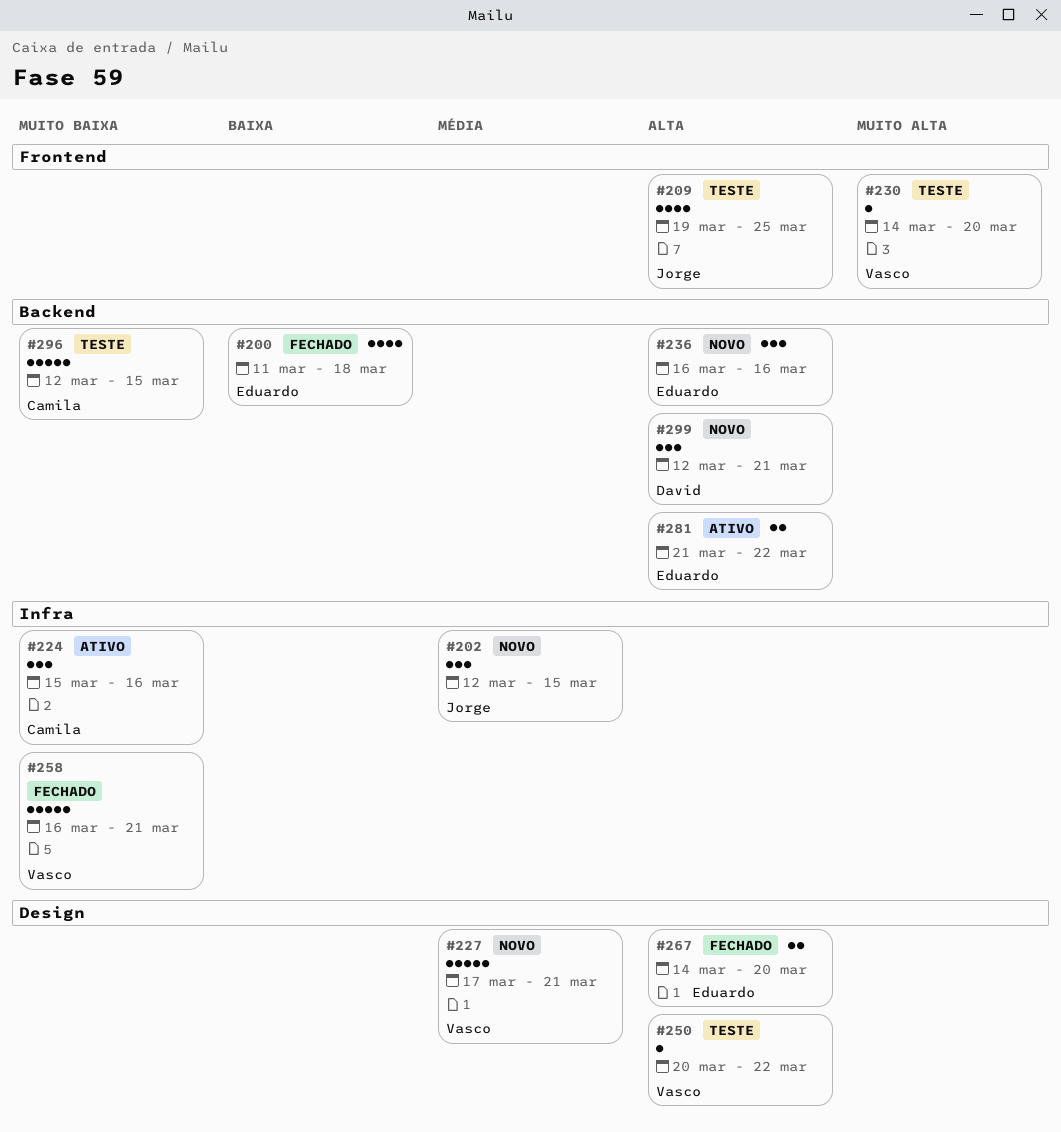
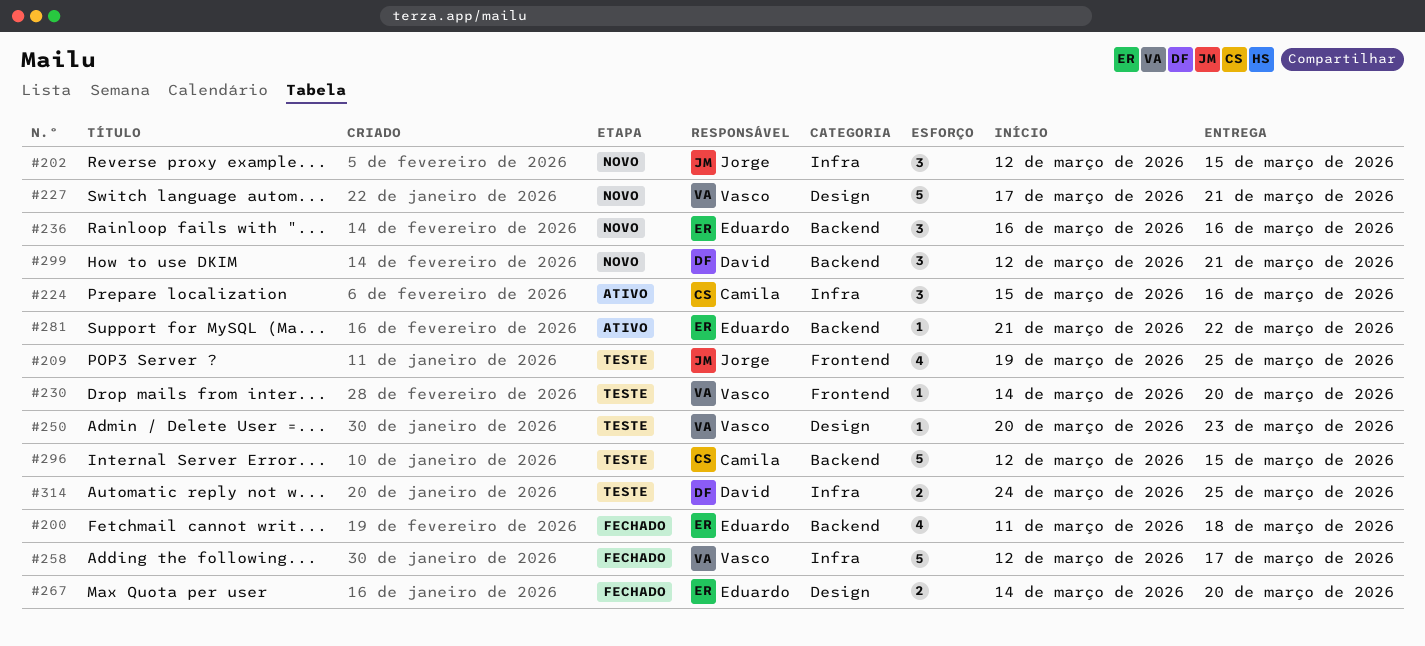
#250, due: Mar 22 -> Mar 23
#258, start: Mar 16 -> Mar 12
#258, due: Mar 21 -> Mar 17
#281, estimate: 2 -> 1
#314: none -> present

